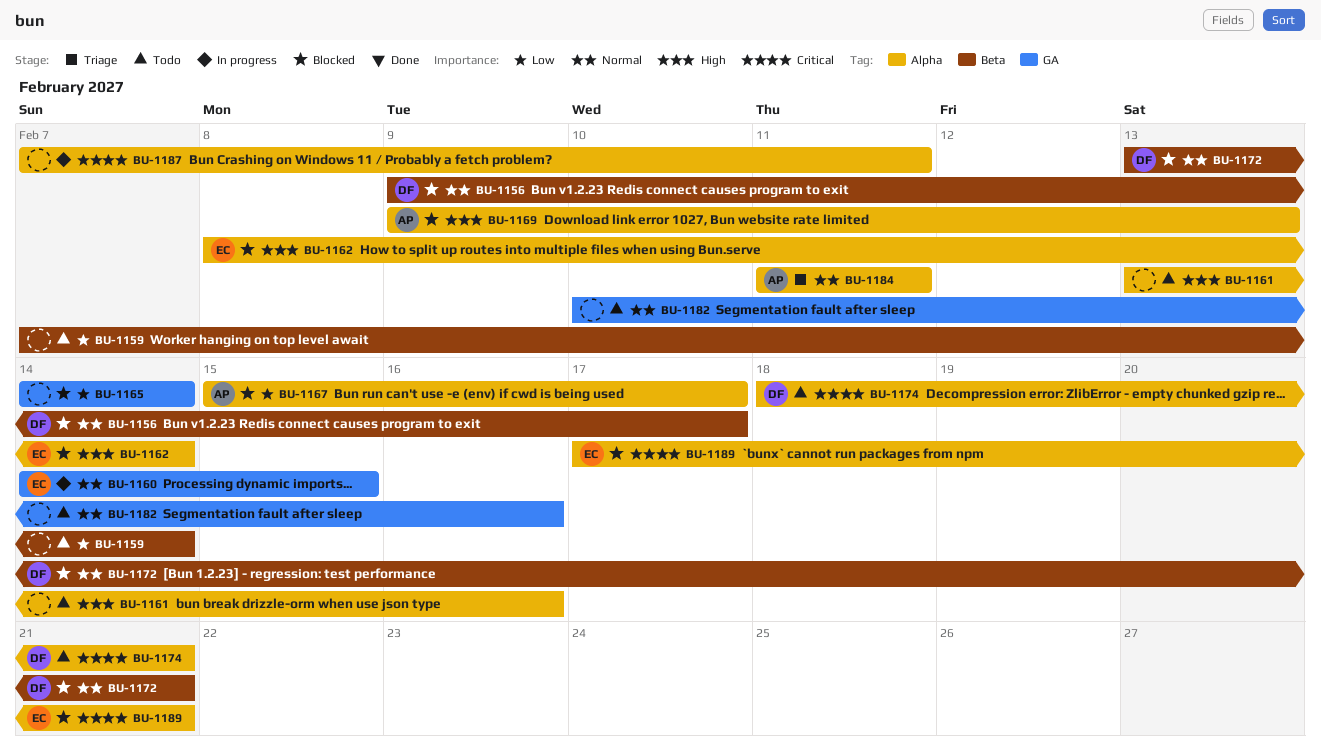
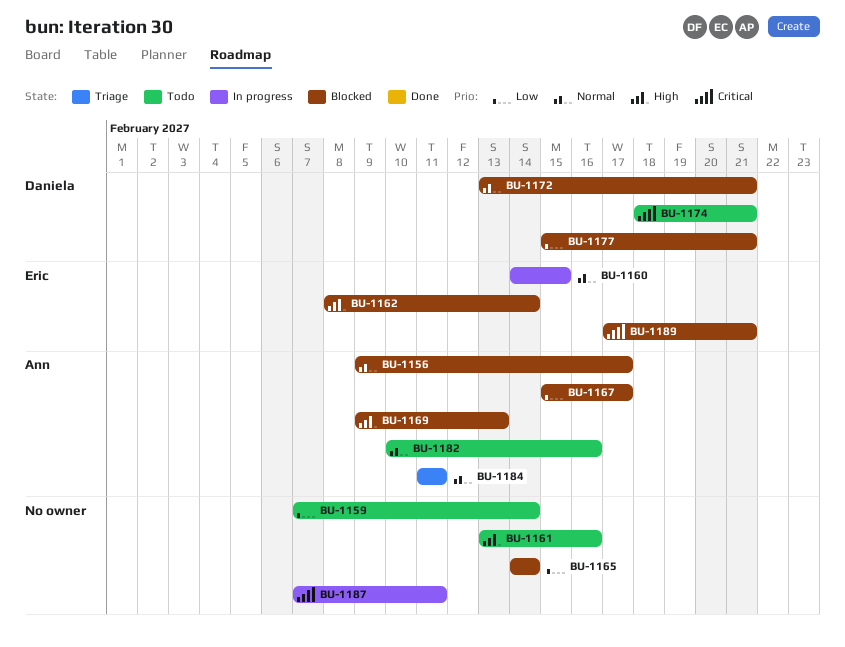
BU-1156, owner: Daniela -> Ann
BU-1177: none -> present
BU-1182, owner: none -> Ann

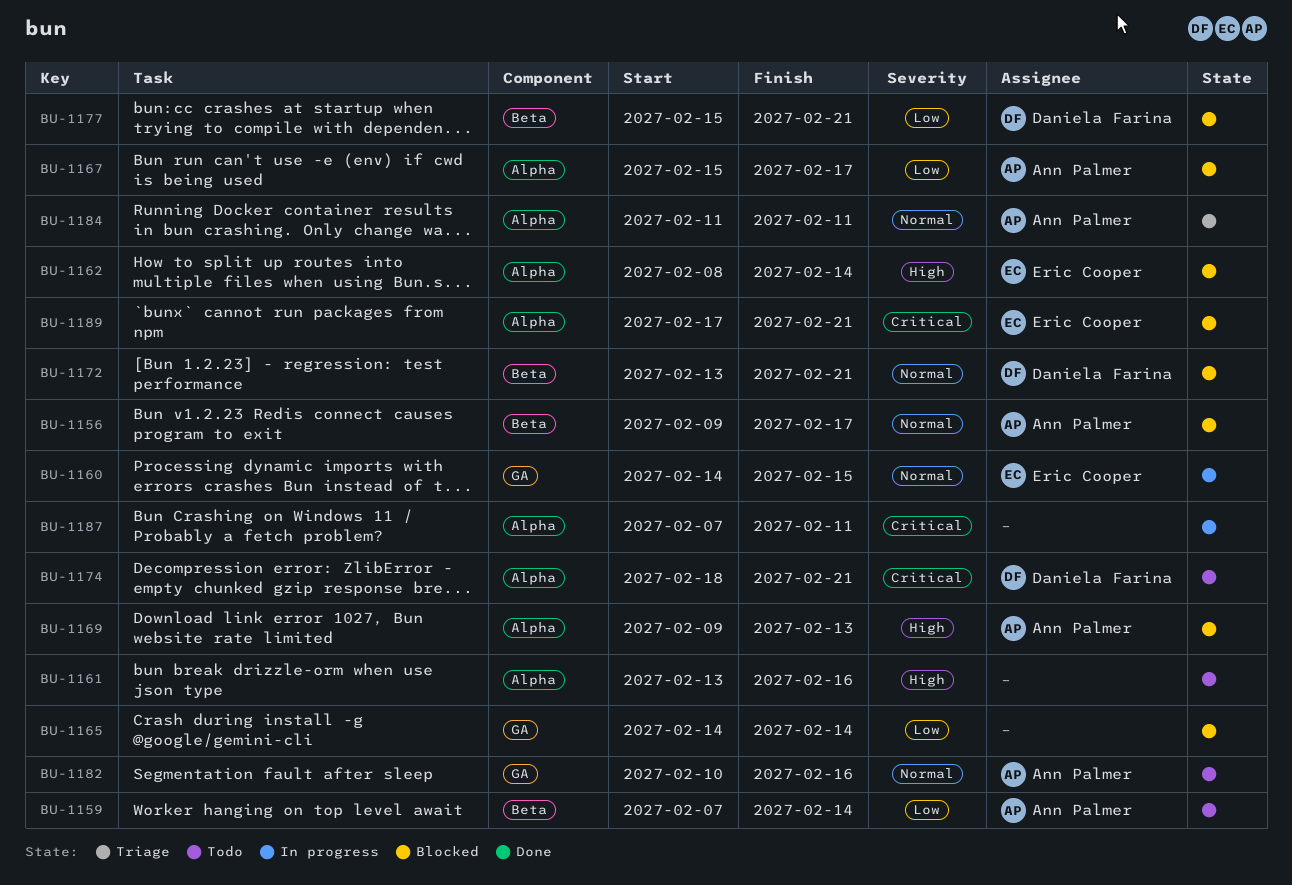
BU-1159, owner: none -> Ann Palmer

